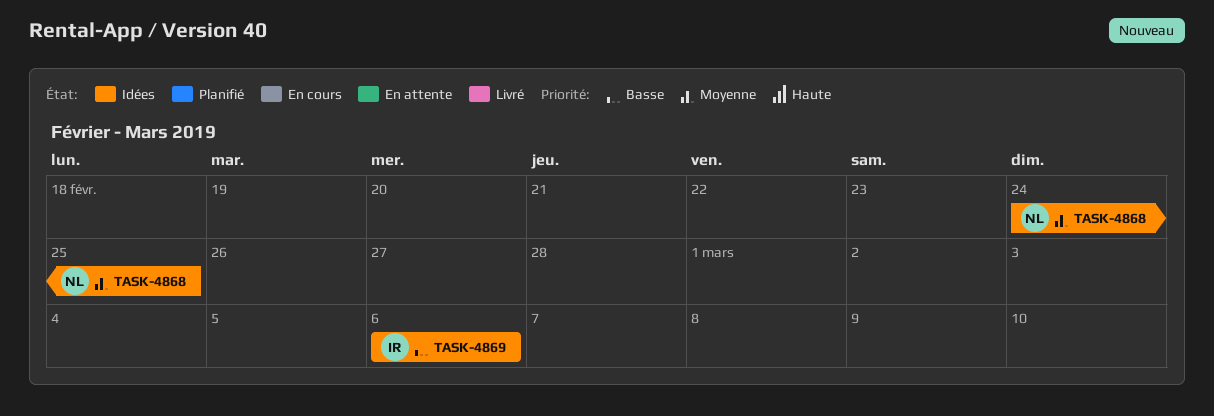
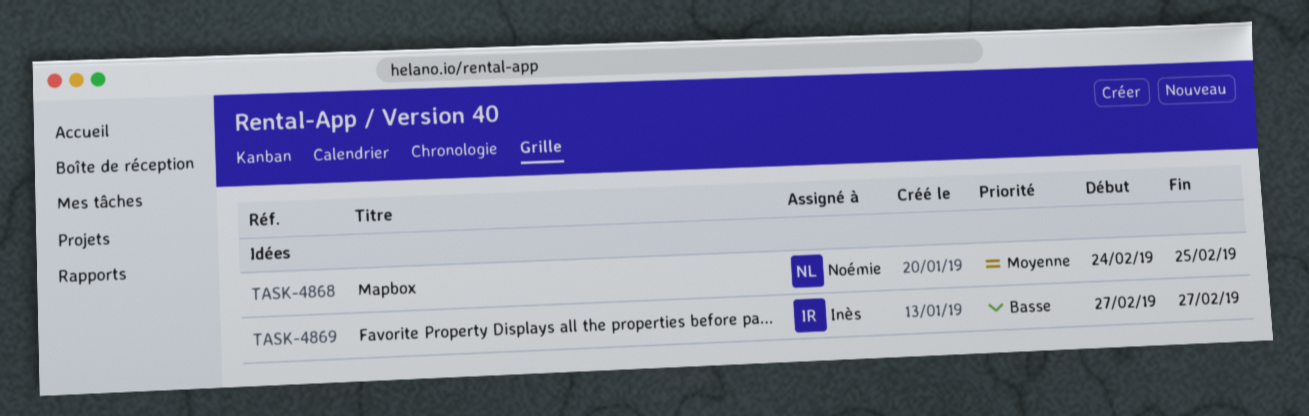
TASK-4869, start: Mar 6 -> Feb 27
TASK-4869, due: Mar 6 -> Feb 27

